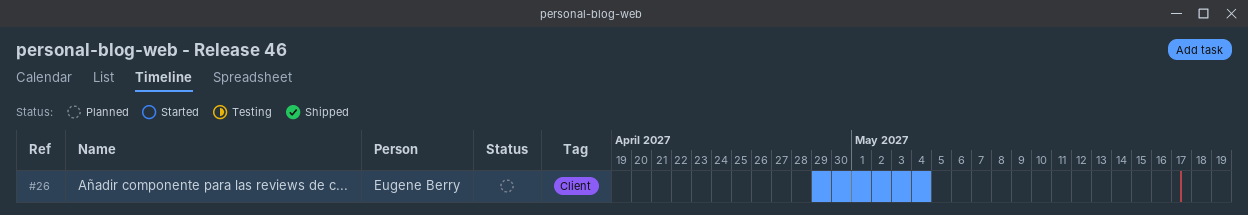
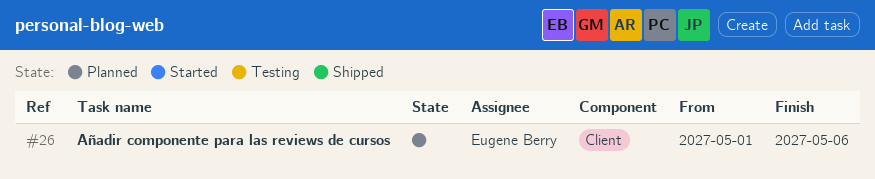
#26, start: Apr 29 -> May 1
#26, due: May 4 -> May 6

